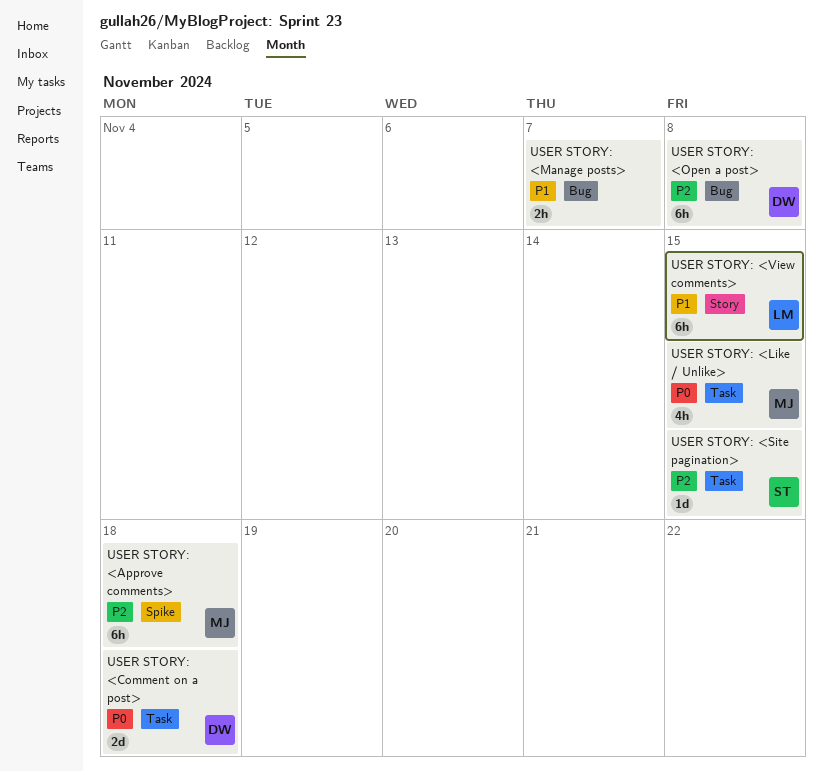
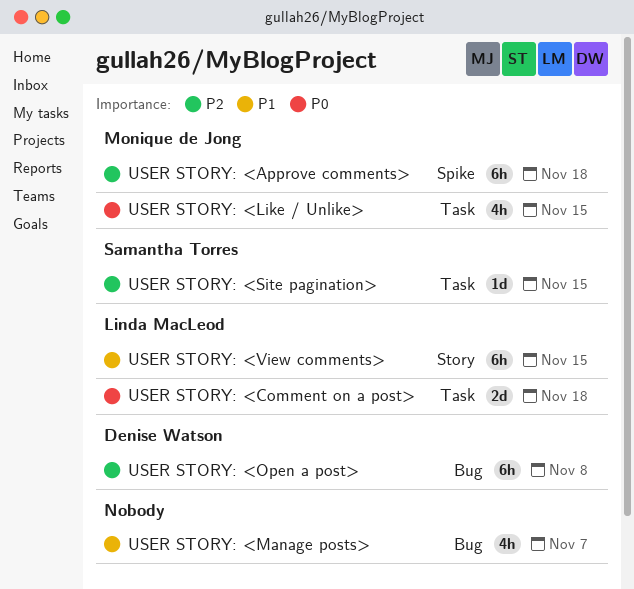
USER STORY: <Comment on a post>, owner: Denise Watson -> Linda MacLeod
USER STORY: <Manage posts>, estimate: 2h -> 4h

